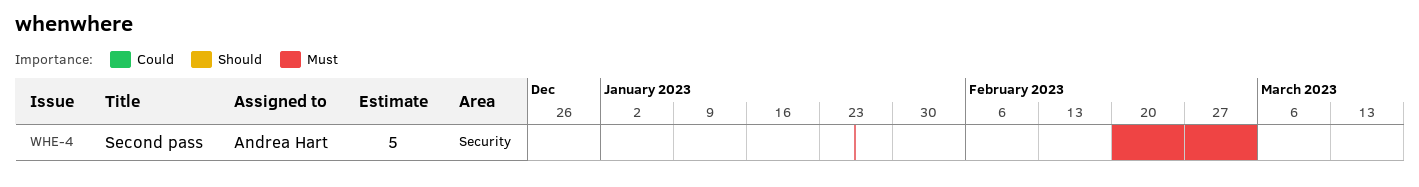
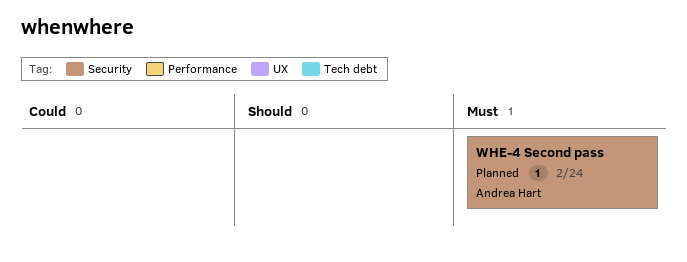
WHE-4, estimate: 5 -> 1
WHE-4, due: Mar 3 -> Feb 24

